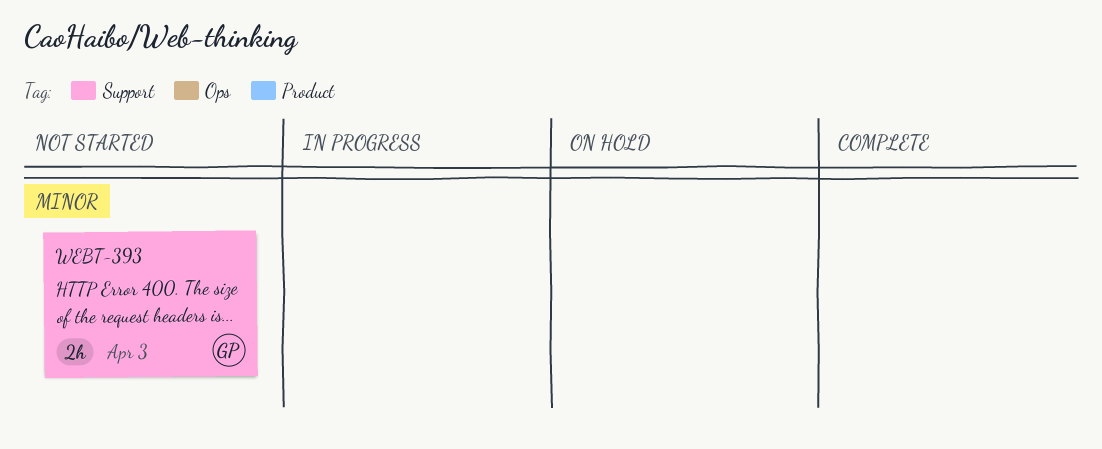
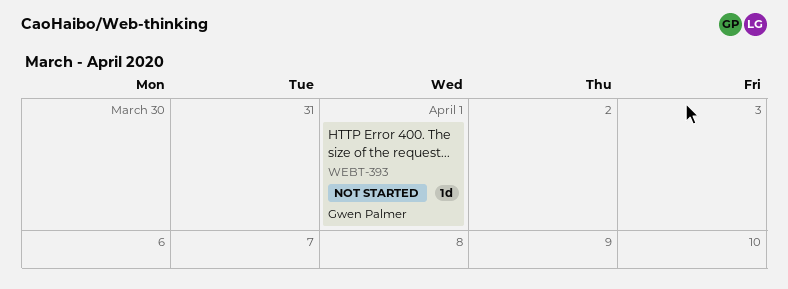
WEBT-393, estimate: 2h -> 1d
WEBT-393, due: Apr 3 -> Apr 1

